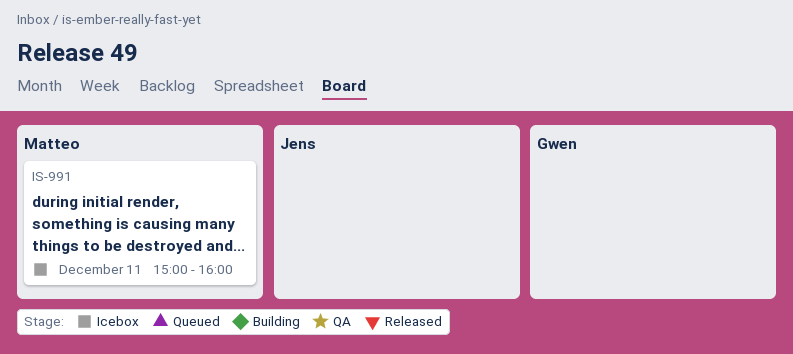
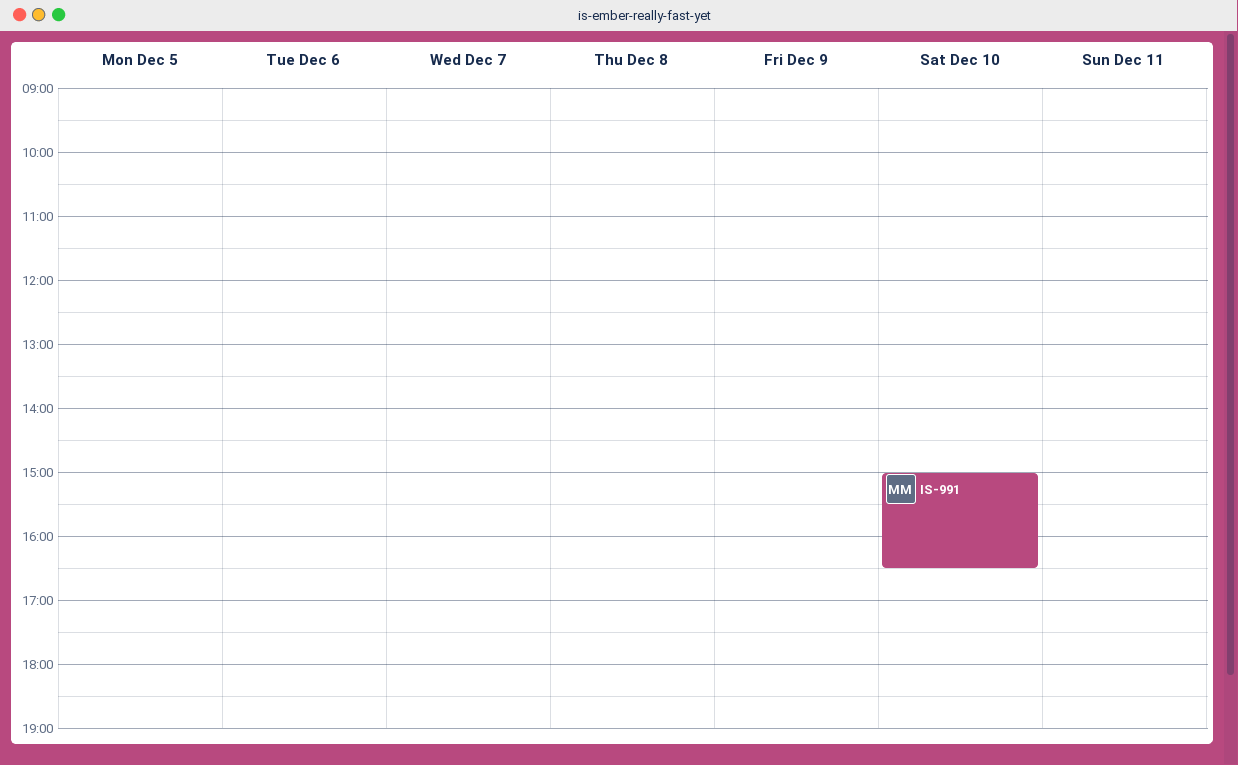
IS-991, day: Dec 11 -> Dec 10
IS-991, ends: 16:00 -> 16:30

